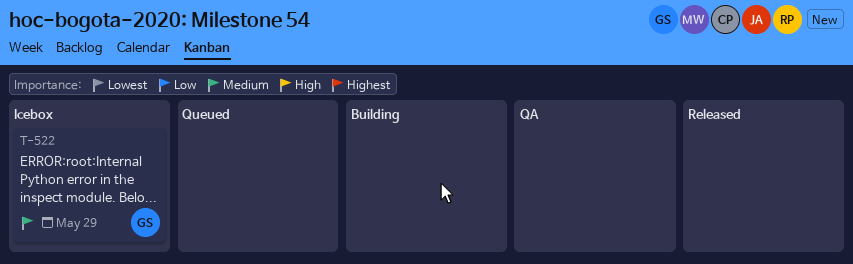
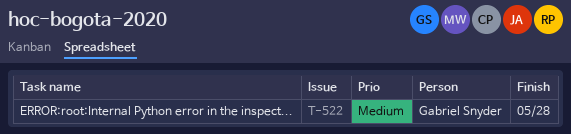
T-522, due: May 29 -> May 28

